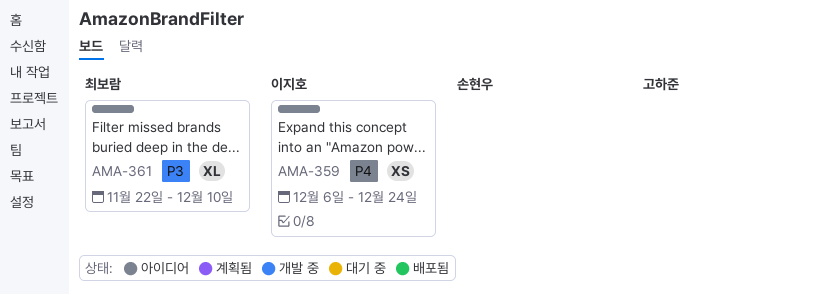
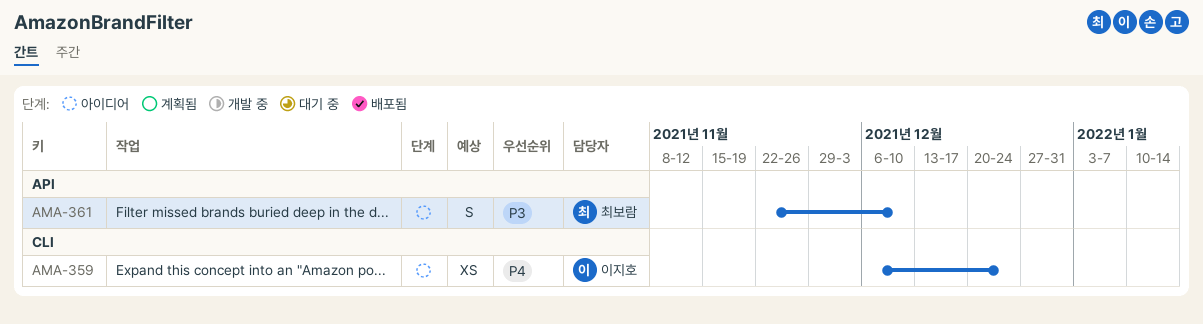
AMA-361, estimate: XL -> S

